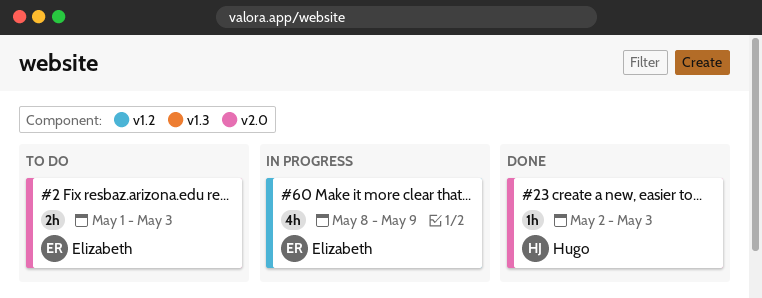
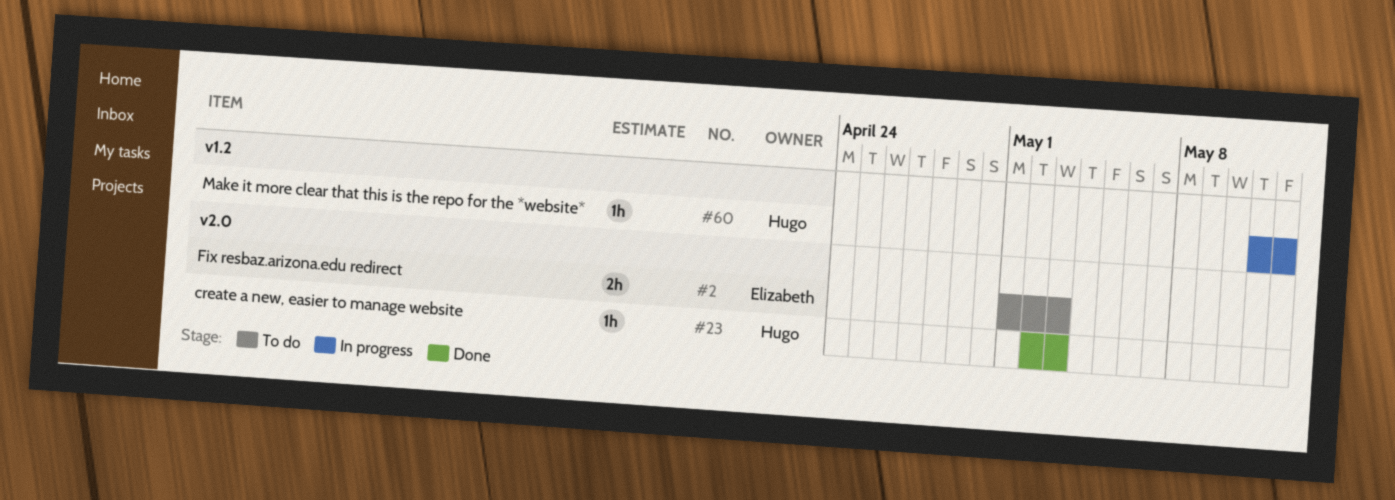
#60, owner: Elizabeth -> Hugo
#60, estimate: 4h -> 1h
#60, start: May 8 -> May 11
#60, due: May 9 -> May 12

